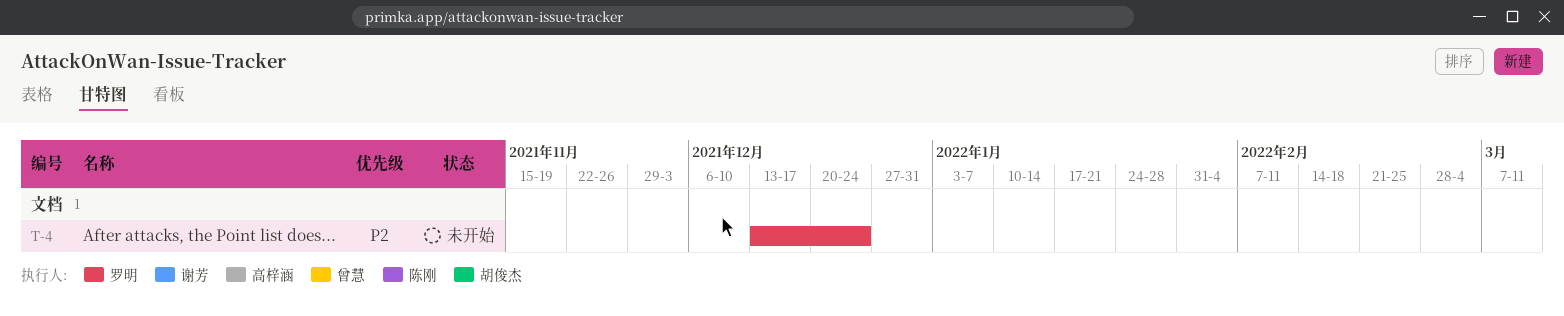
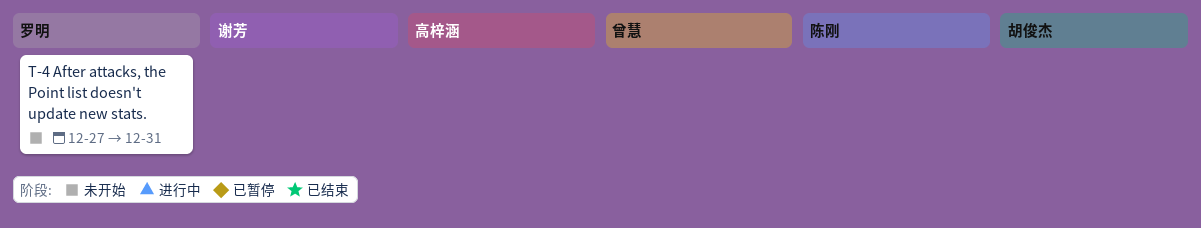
T-4, start: Dec 13 -> Dec 27
T-4, due: Dec 24 -> Dec 31

